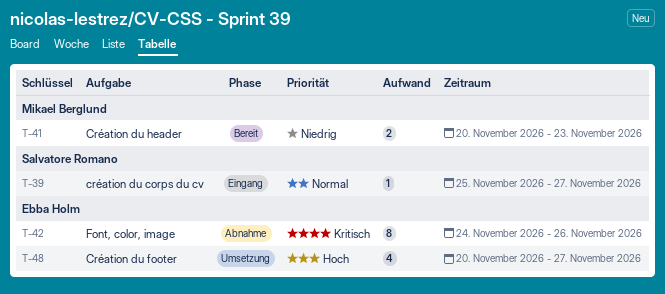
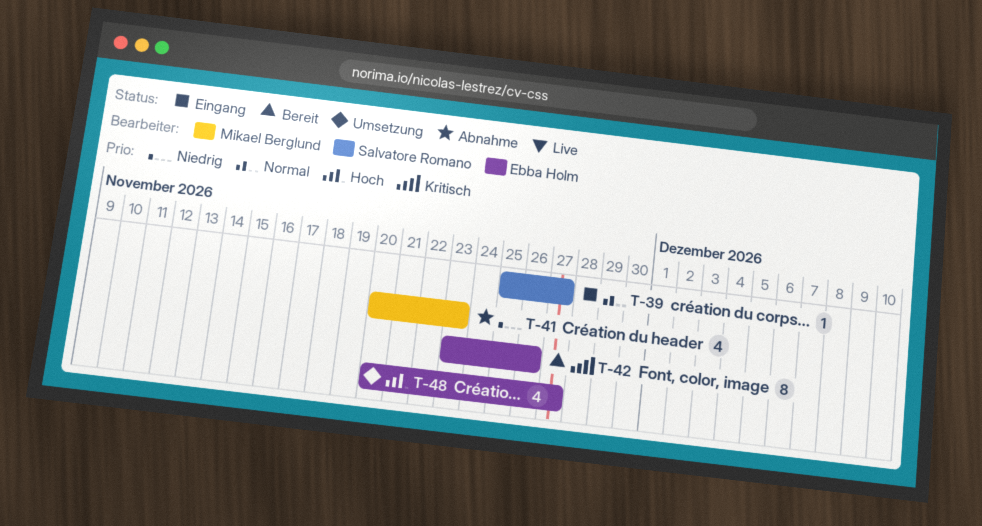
T-41, status: Bereit -> Abnahme
T-41, estimate: 2 -> 4
T-42, status: Abnahme -> Bereit
T-42, start: Nov 24 -> Nov 23

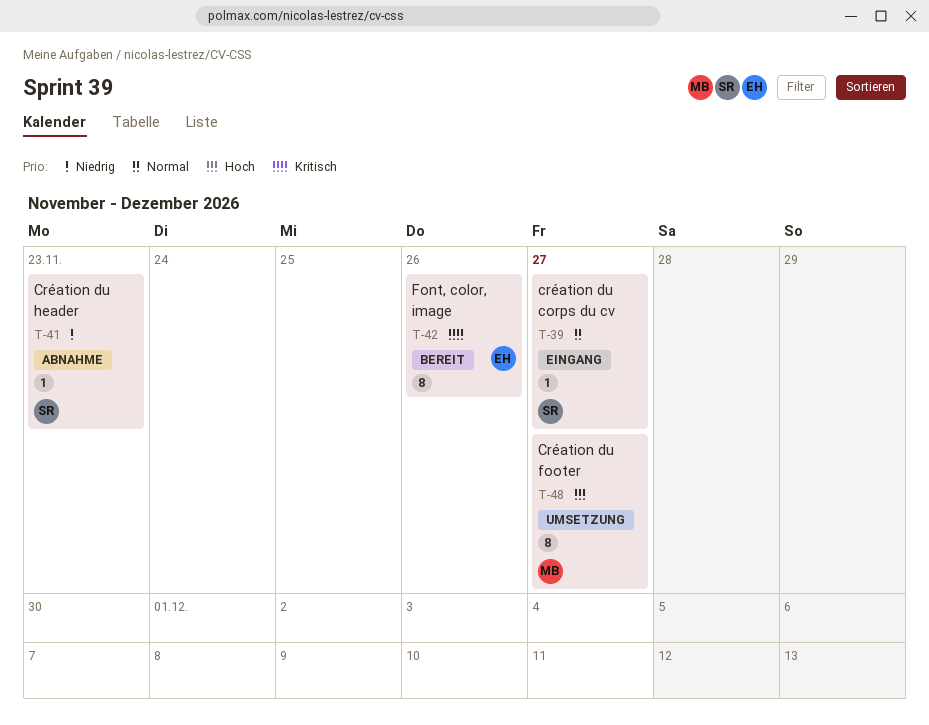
T-41, owner: Mikael Berglund -> Salvatore Romano
T-41, estimate: 4 -> 1
T-48, owner: Ebba Holm -> Mikael Berglund
T-48, estimate: 4 -> 8

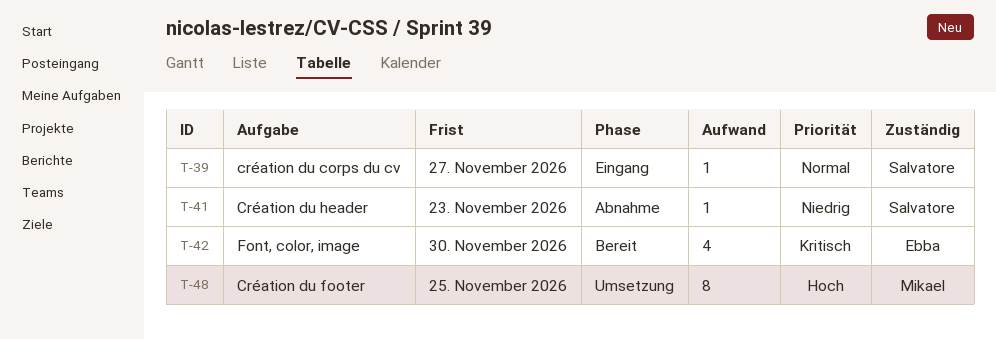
T-42, estimate: 8 -> 4
T-42, due: Nov 26 -> Nov 30
T-48, due: Nov 27 -> Nov 25

